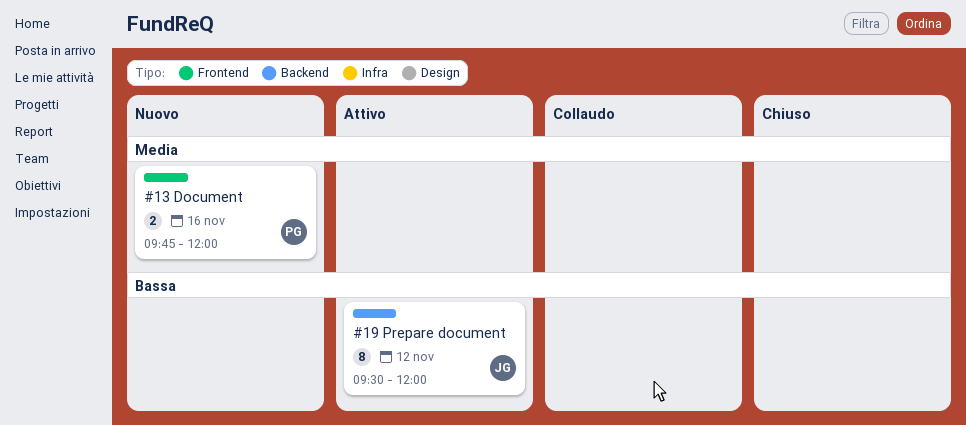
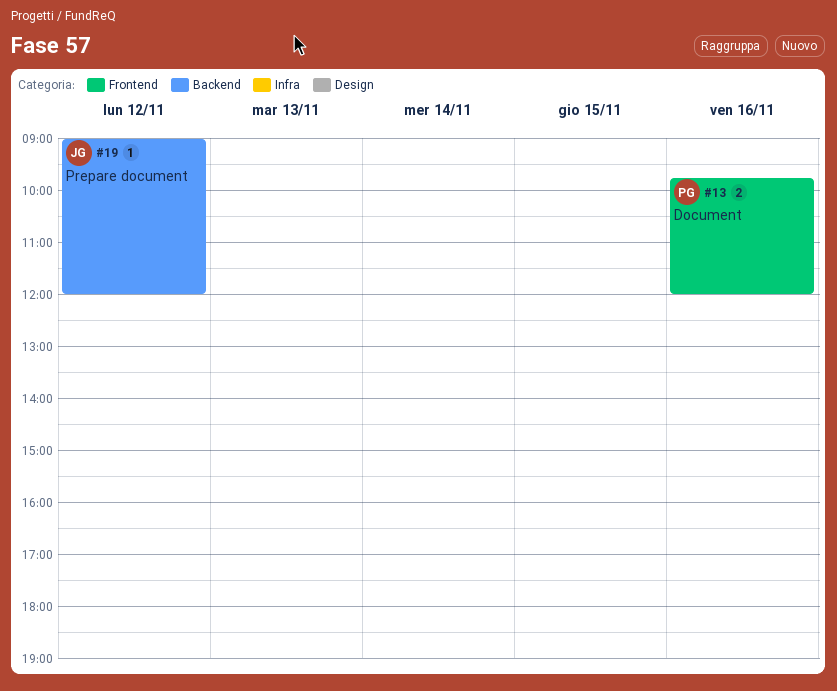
#19, estimate: 8 -> 1
#19, begins: 09:30 -> 09:00

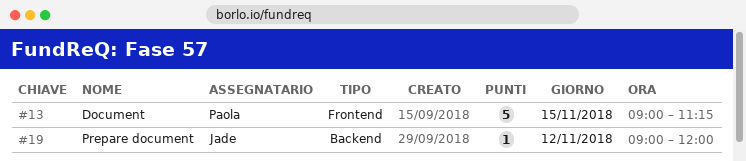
#13, estimate: 2 -> 5
#13, day: Nov 16 -> Nov 15
#13, begins: 09:45 -> 09:00
#13, ends: 12:00 -> 11:15

